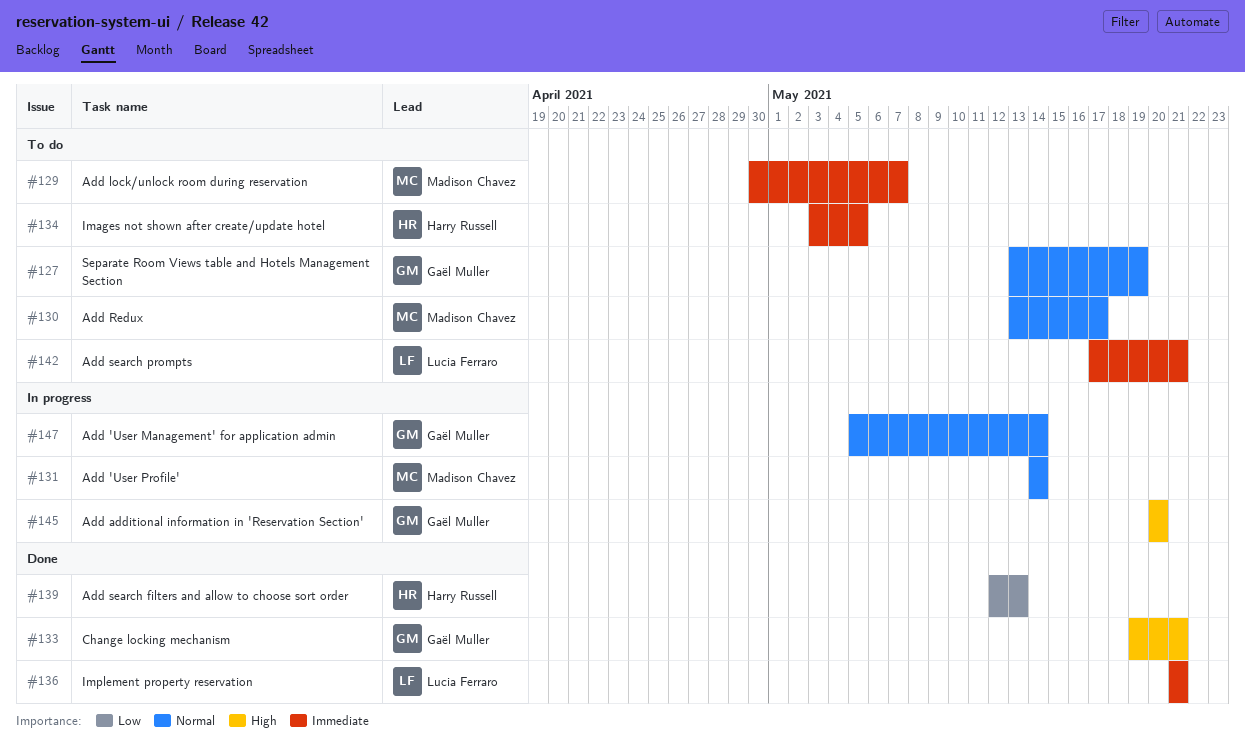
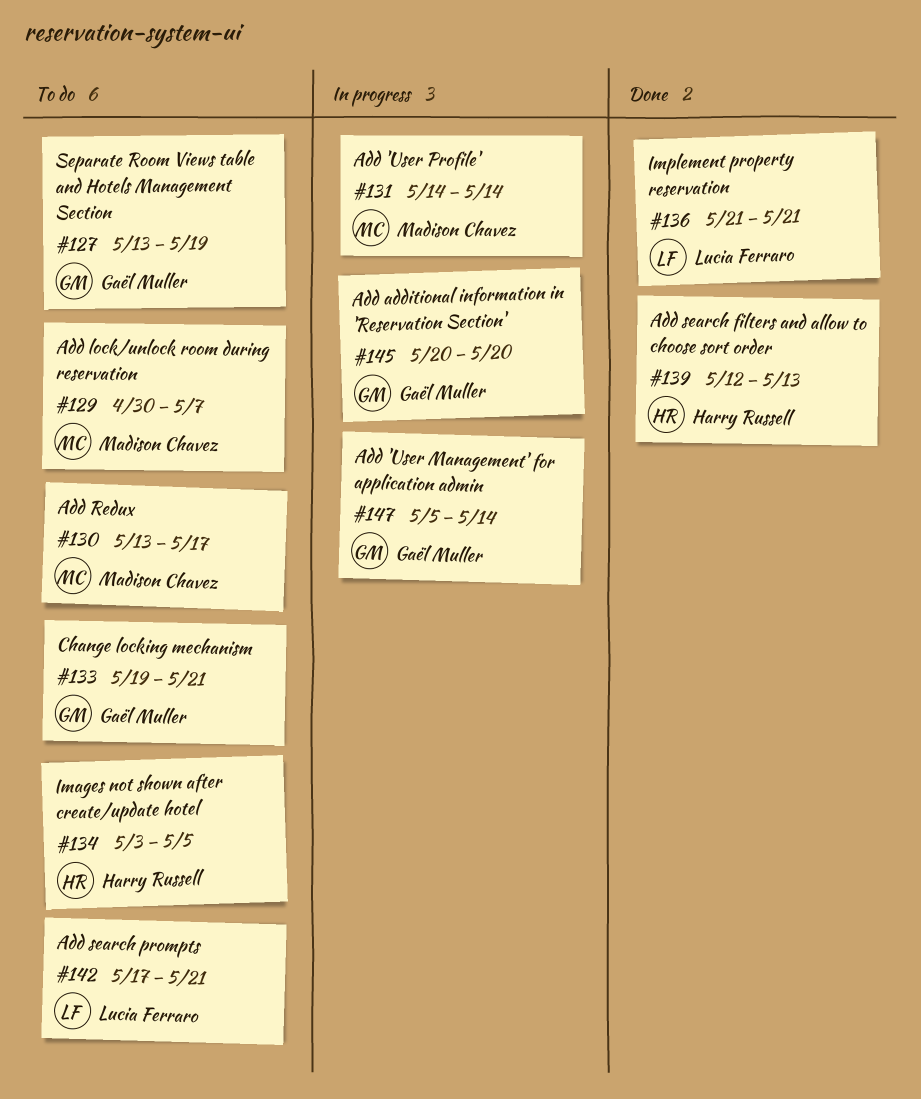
#133, status: Done -> To do

